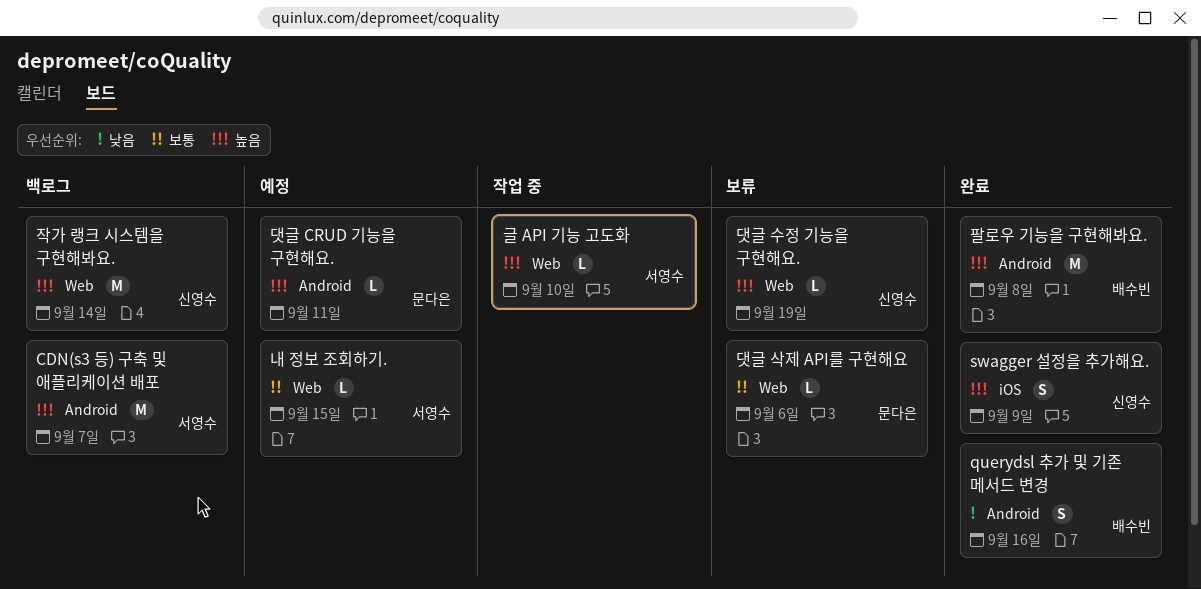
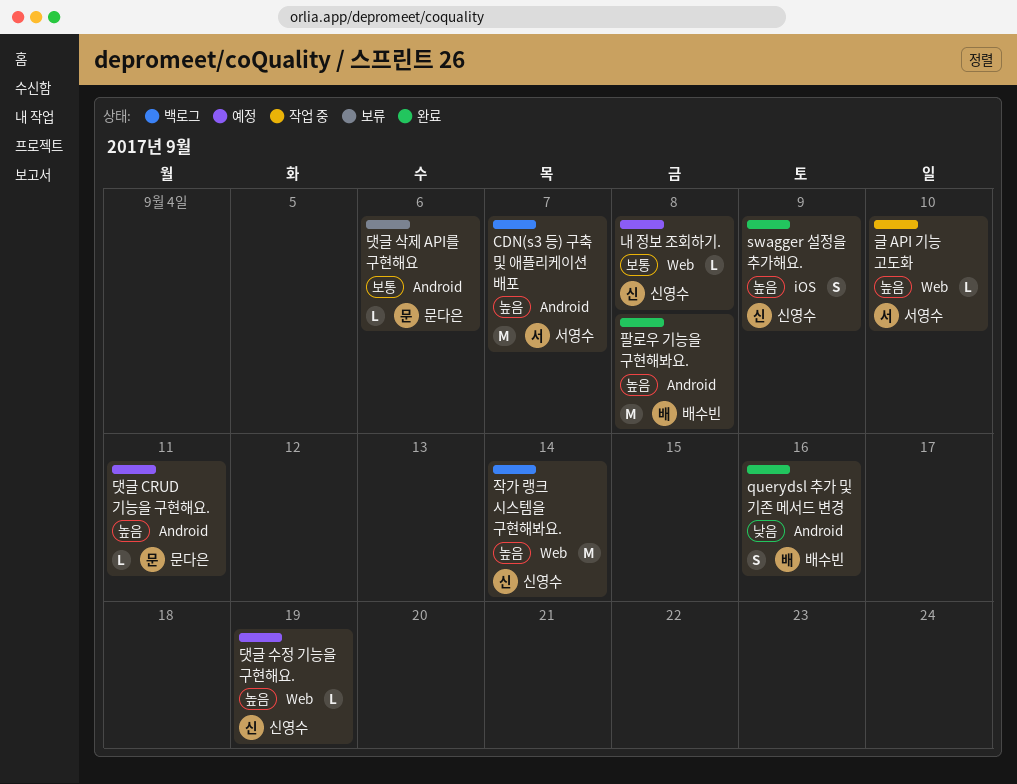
내 정보 조회하기., owner: 서영수 -> 신영수
내 정보 조회하기., due: Sep 15 -> Sep 8
댓글 삭제 API를 구현해요, label: Web -> Android
댓글 수정 기능을 구현해요., status: 보류 -> 예정

